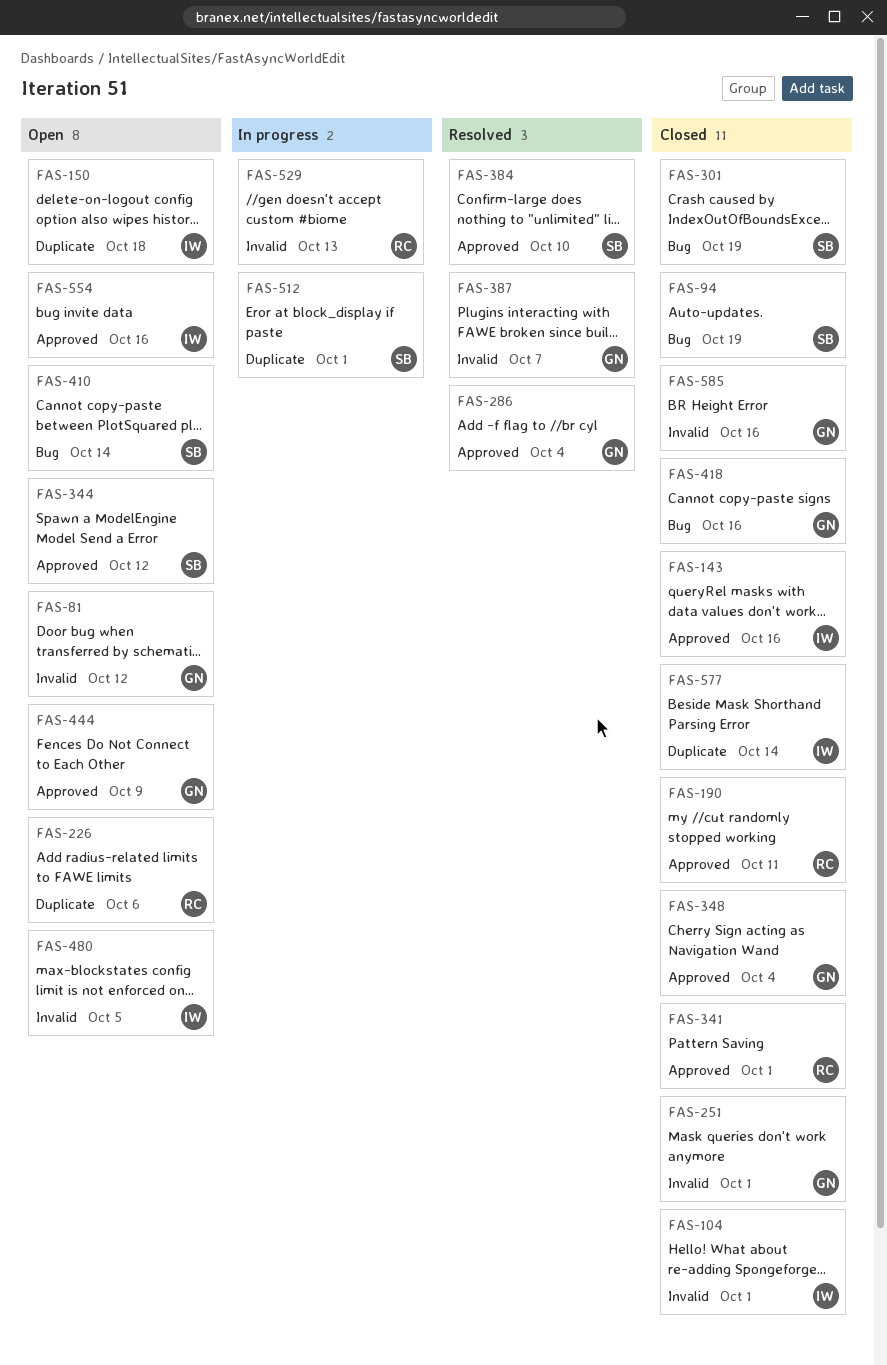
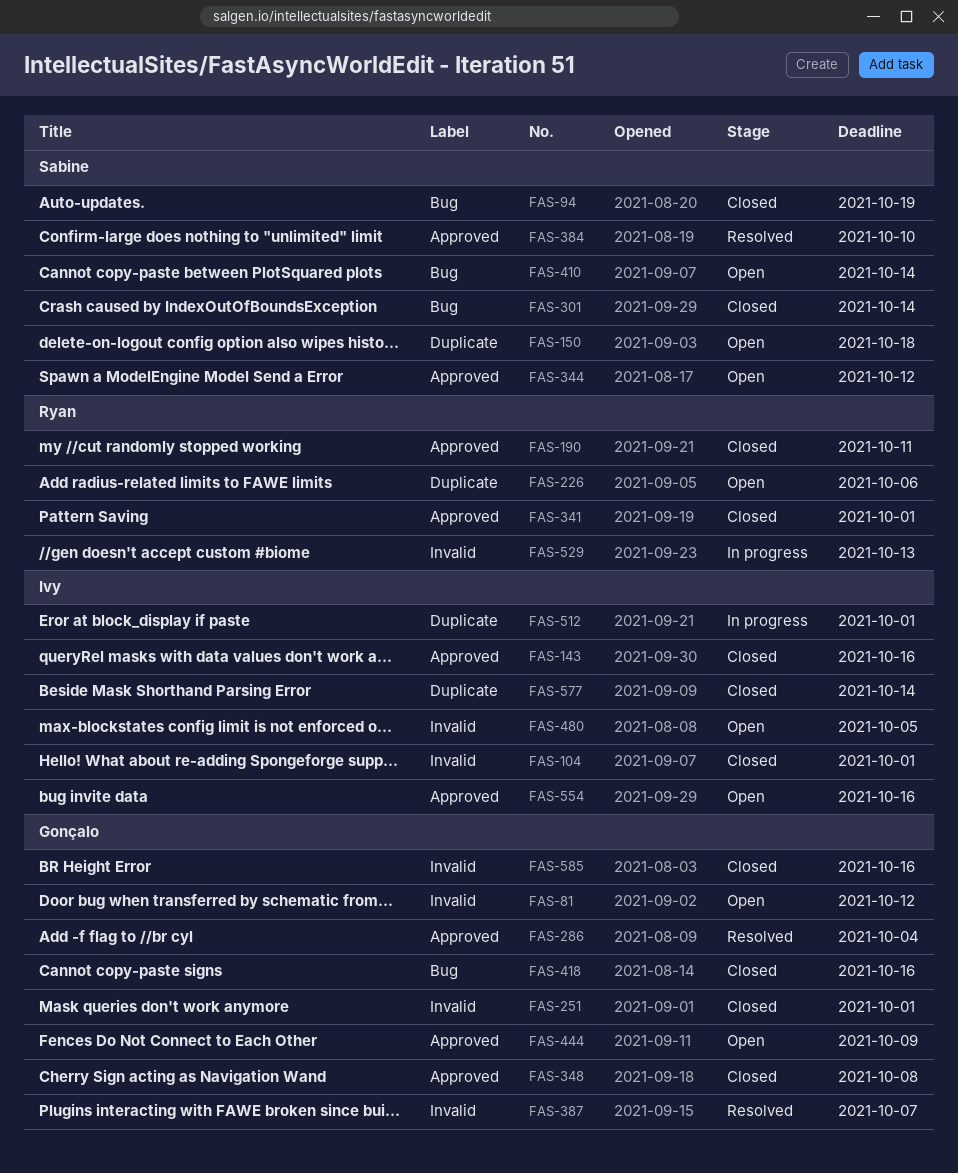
FAS-150, owner: Ivy -> Sabine
FAS-301, due: Oct 19 -> Oct 14
FAS-348, due: Oct 4 -> Oct 8
FAS-512, owner: Sabine -> Ivy

